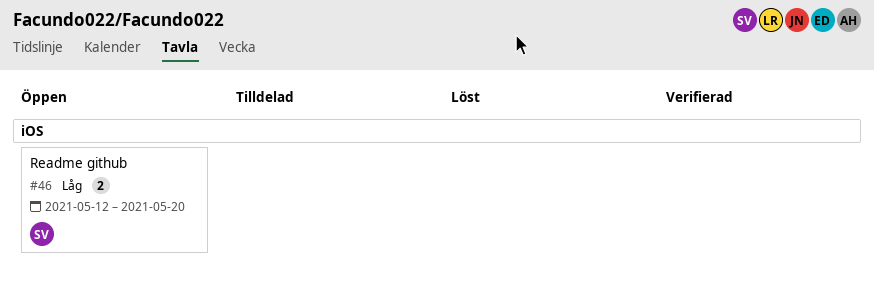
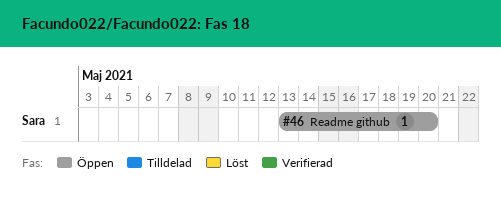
#46, estimate: 2 -> 1
#46, start: May 12 -> May 13

